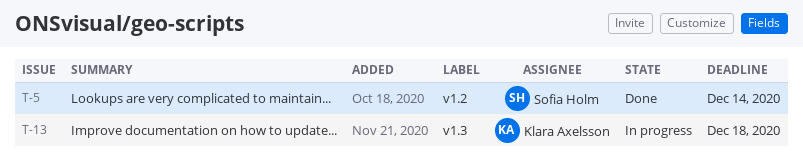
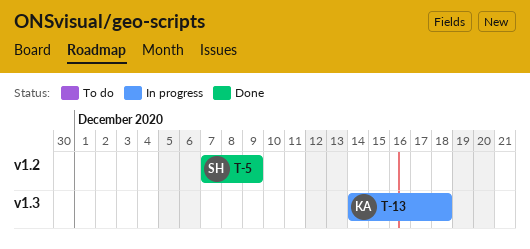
T-5, due: Dec 14 -> Dec 9

